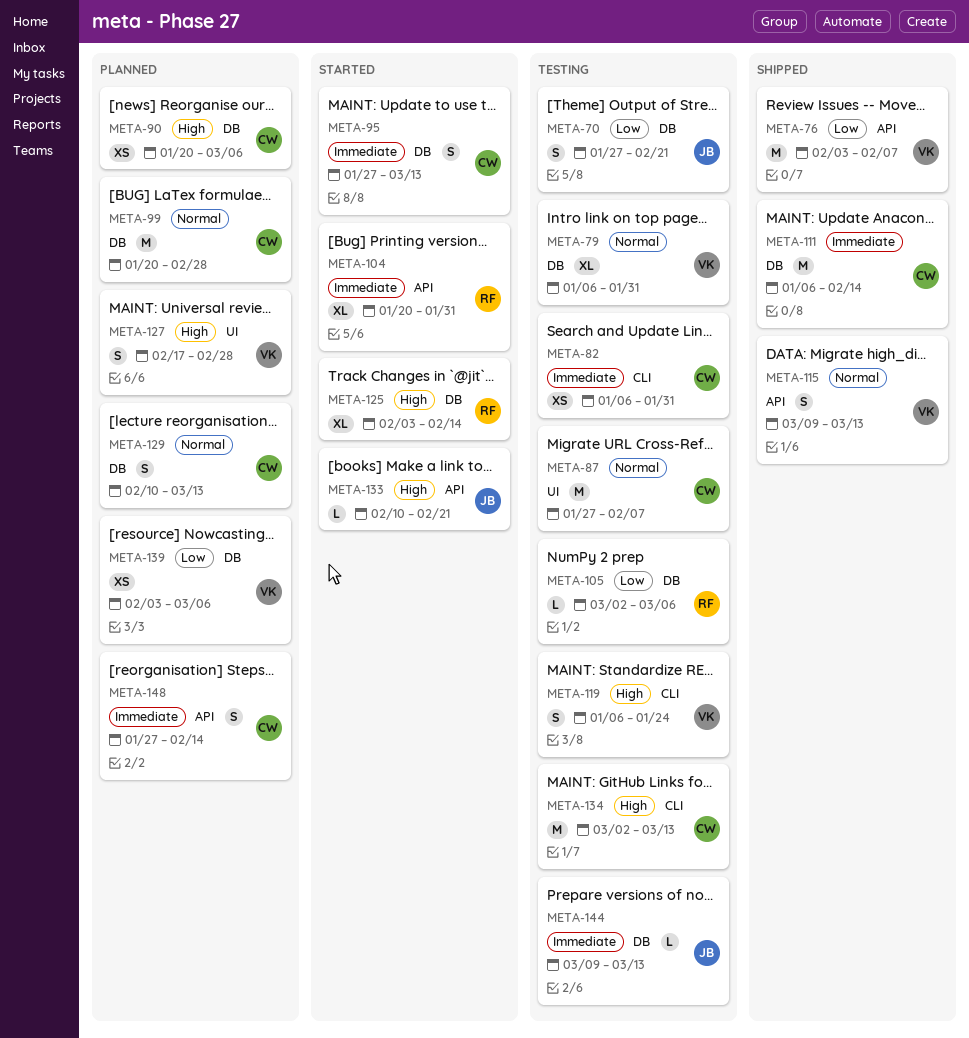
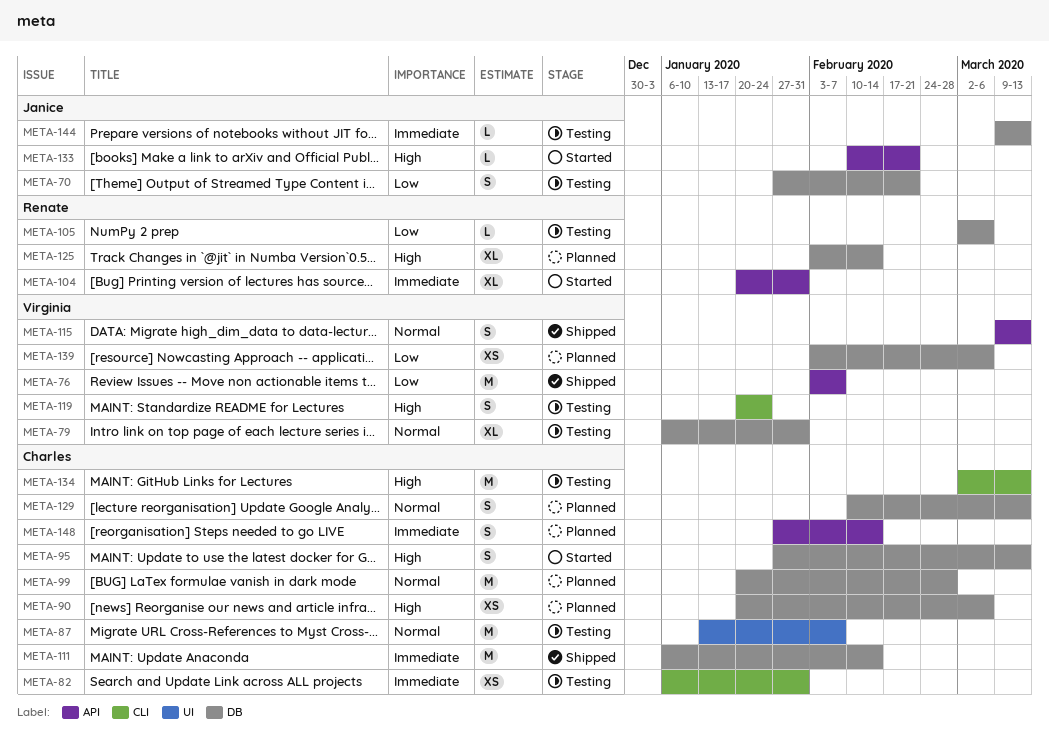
META-87, start: Jan 27 -> Jan 13
META-95, priority: Immediate -> High
META-119, start: Jan 6 -> Jan 20
META-125, status: Started -> Planned
META-127: present -> none

